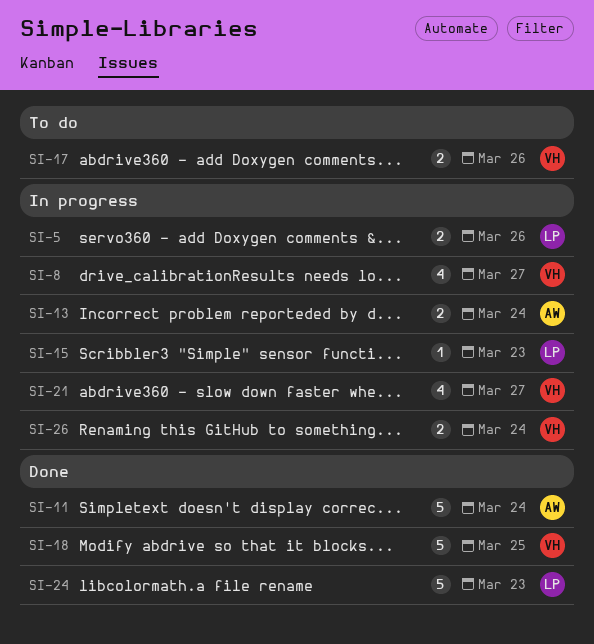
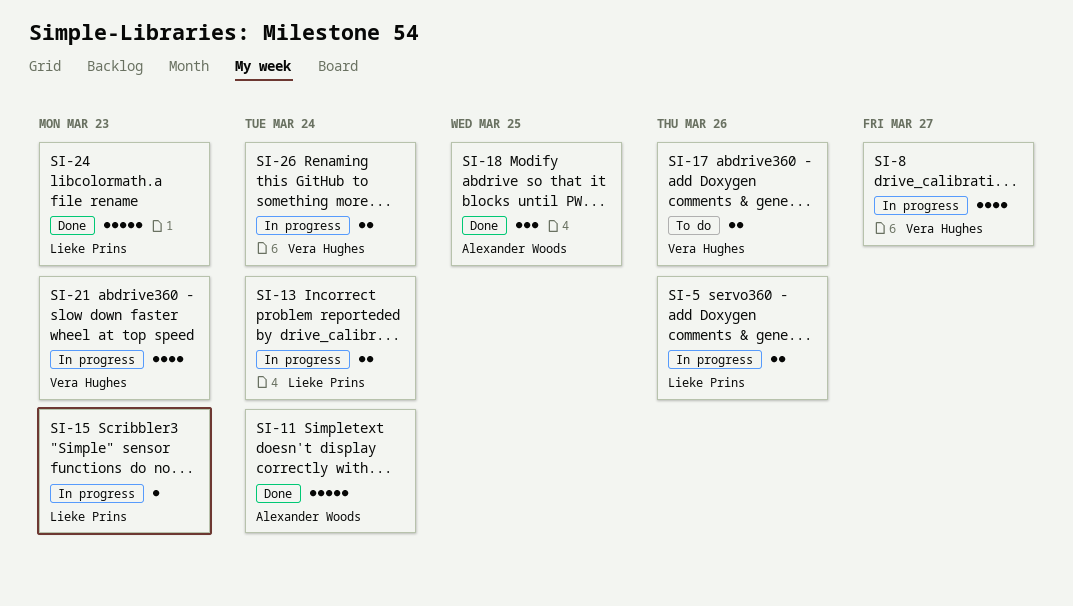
SI-13, owner: Alexander Woods -> Lieke Prins
SI-18, owner: Vera Hughes -> Alexander Woods
SI-18, estimate: 5 -> 3
SI-21, due: Mar 27 -> Mar 23

